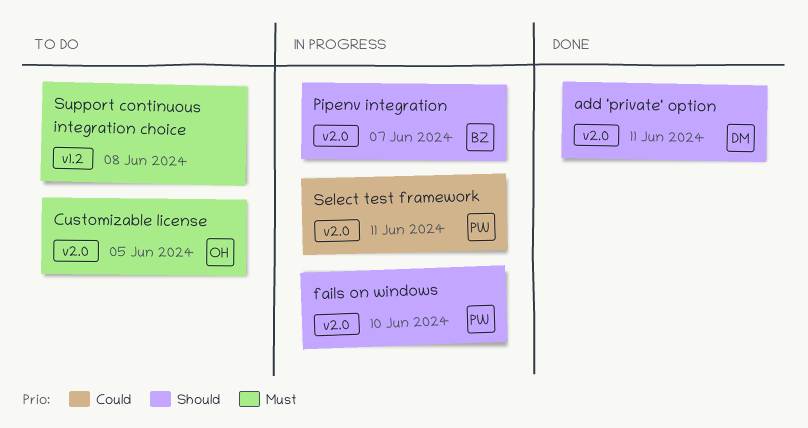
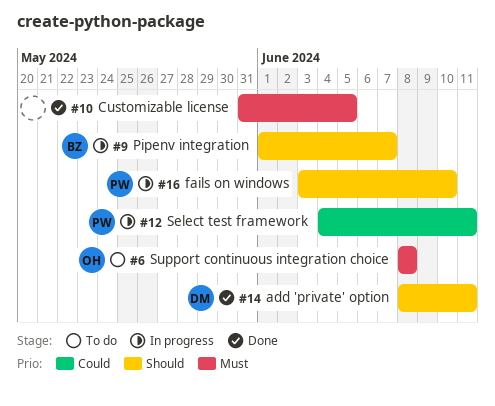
Customizable license, status: To do -> Done
Customizable license, owner: OH -> none
Support continuous integration choice, owner: none -> OH

